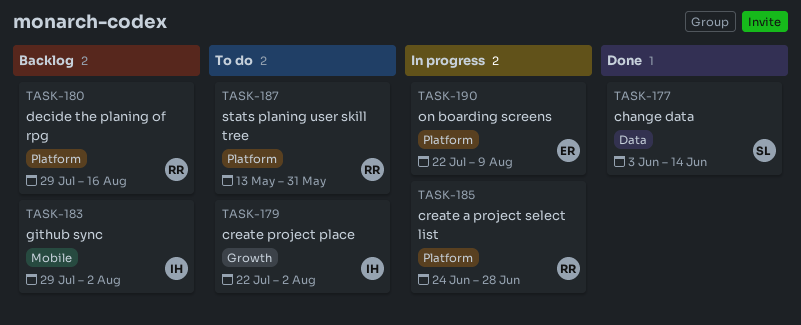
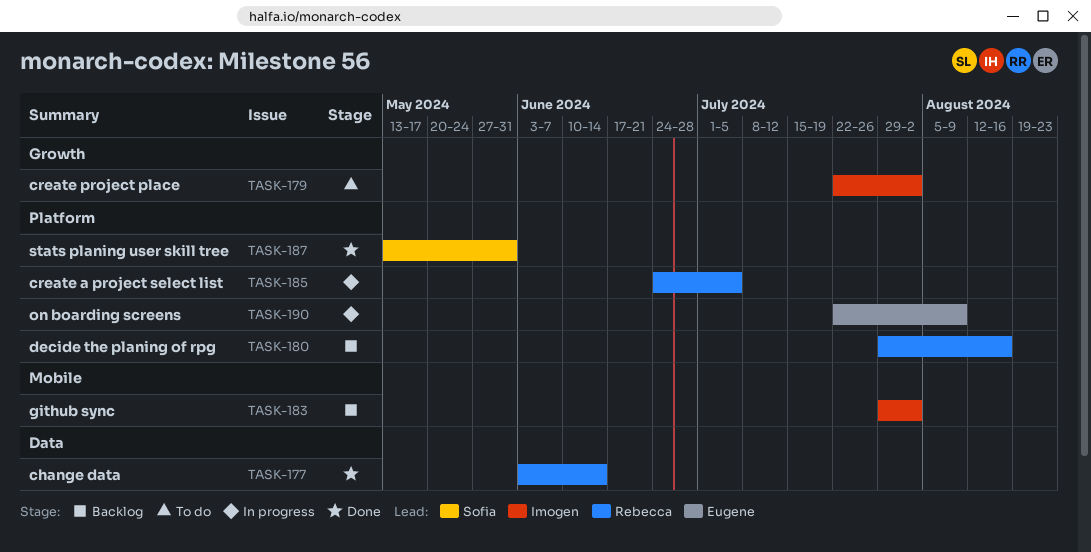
TASK-177, owner: Sofia -> Rebecca
TASK-185, due: Jun 28 -> Jul 5
TASK-187, status: To do -> Done
TASK-187, owner: Rebecca -> Sofia

